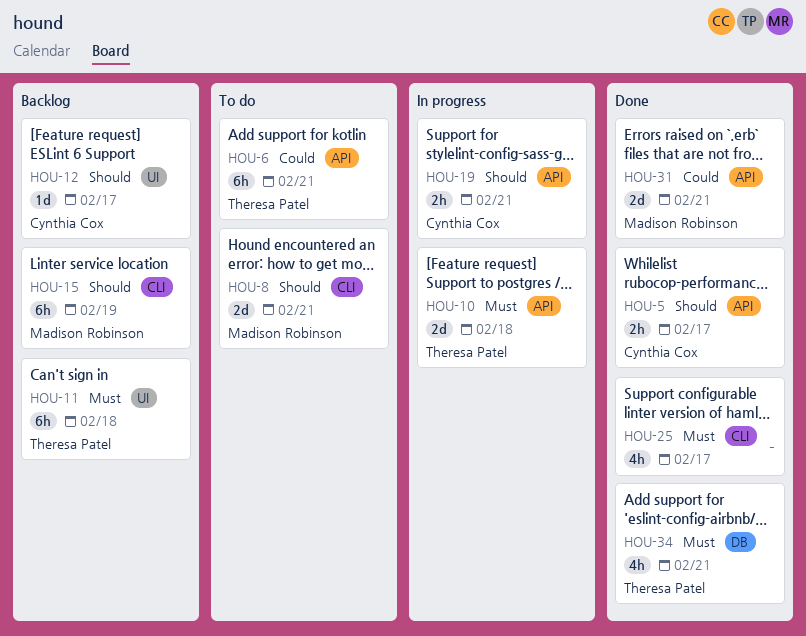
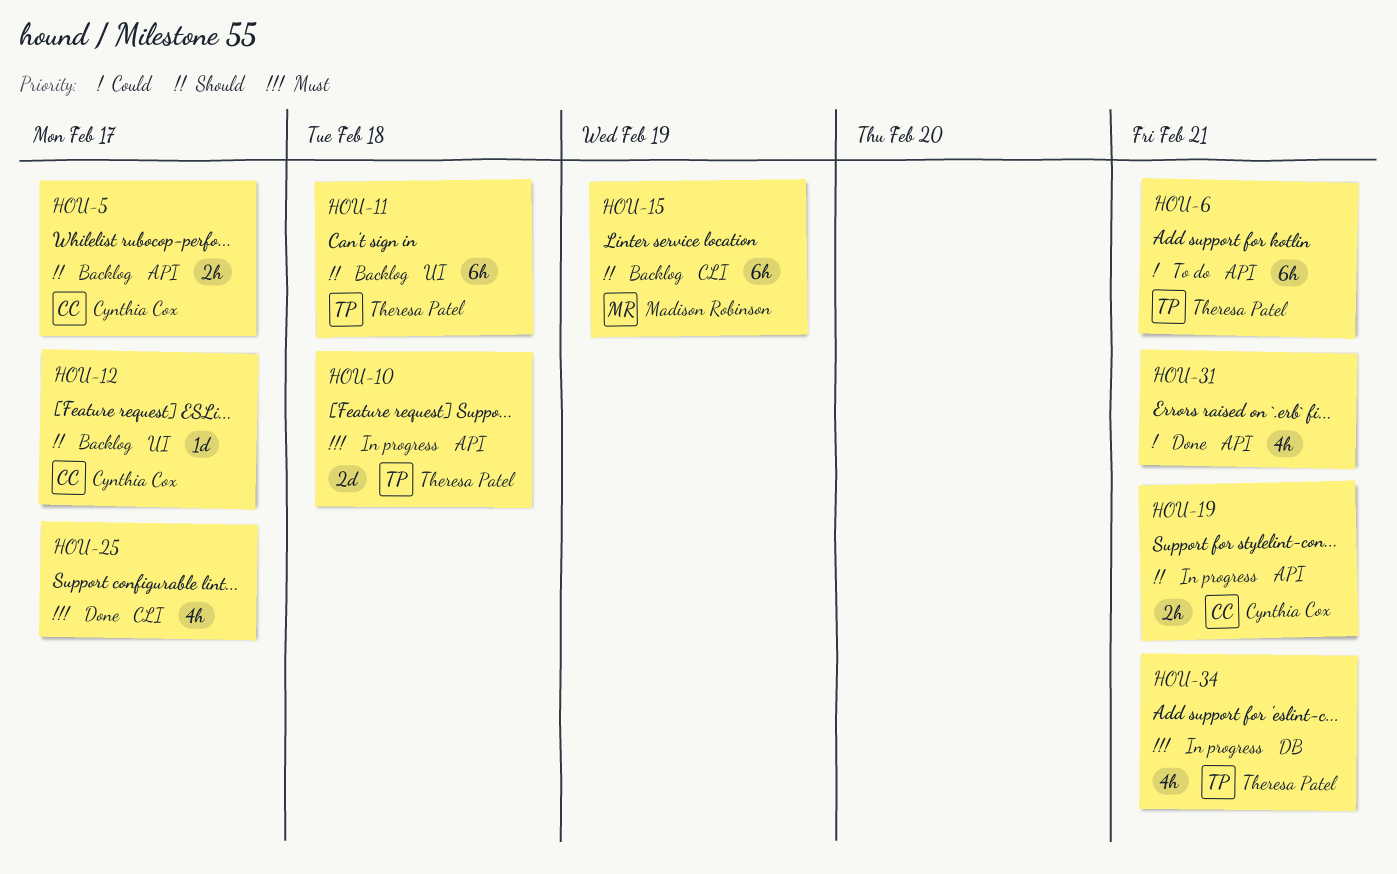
HOU-5, status: Done -> Backlog
HOU-8: present -> none
HOU-11, priority: Must -> Should
HOU-31, owner: Madison Robinson -> none
HOU-31, estimate: 2d -> 4h
HOU-34, status: Done -> In progress

